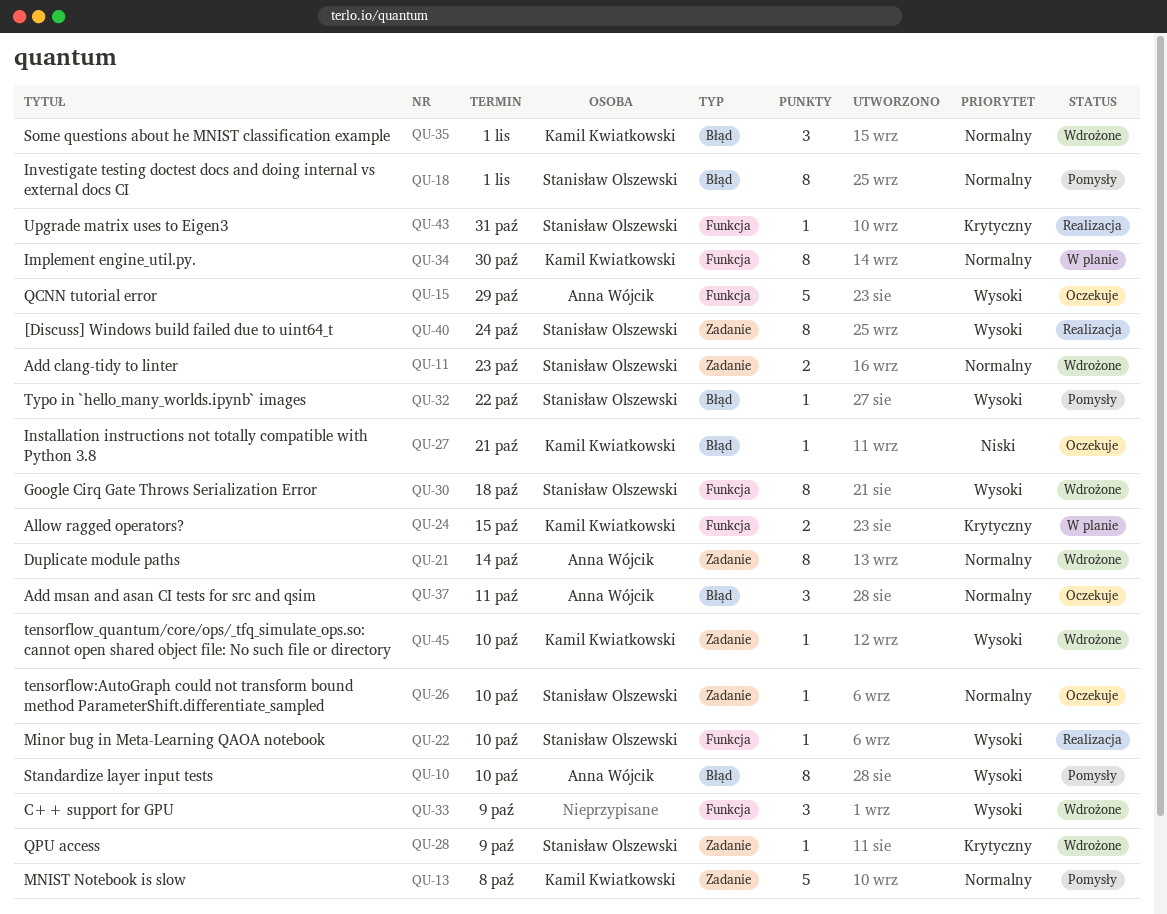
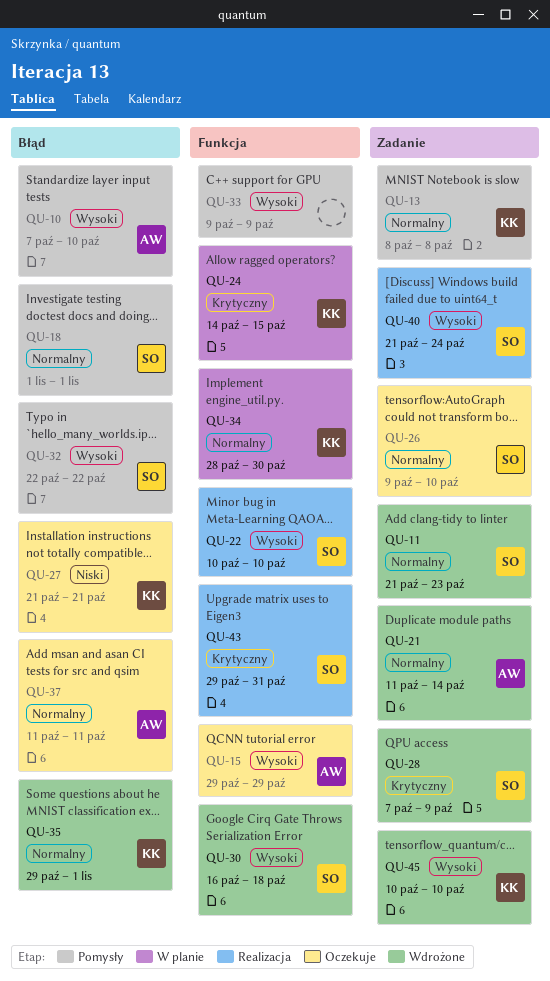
QU-33, status: Wdrożone -> Pomysły

